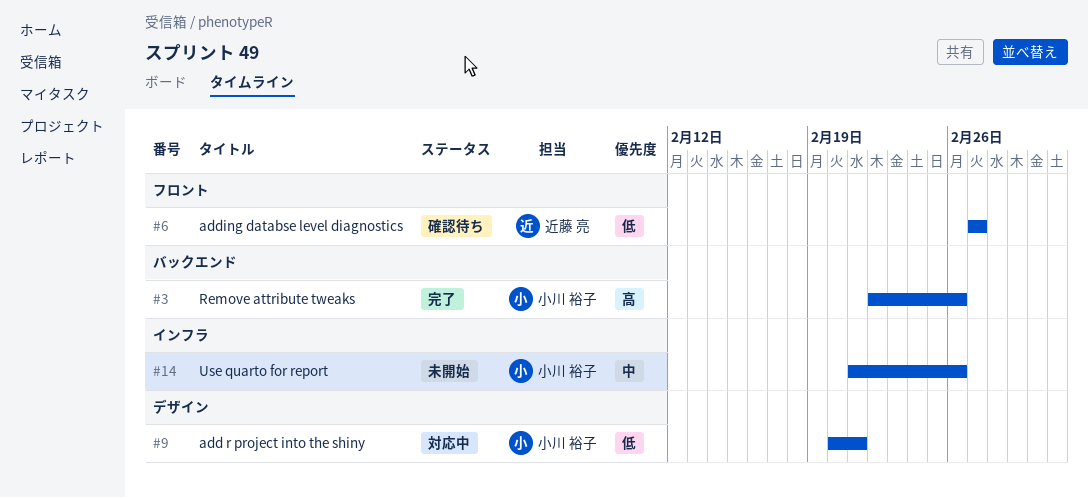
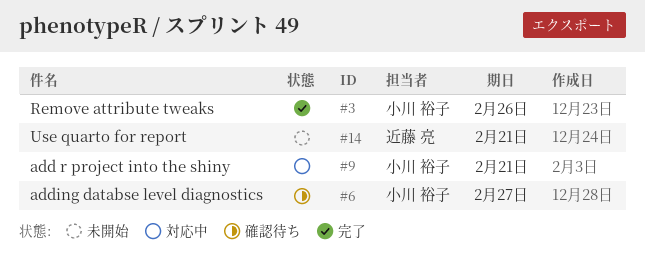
#6, owner: 近藤 亮 -> 小川 裕子
#14, owner: 小川 裕子 -> 近藤 亮
#14, due: Feb 26 -> Feb 21

